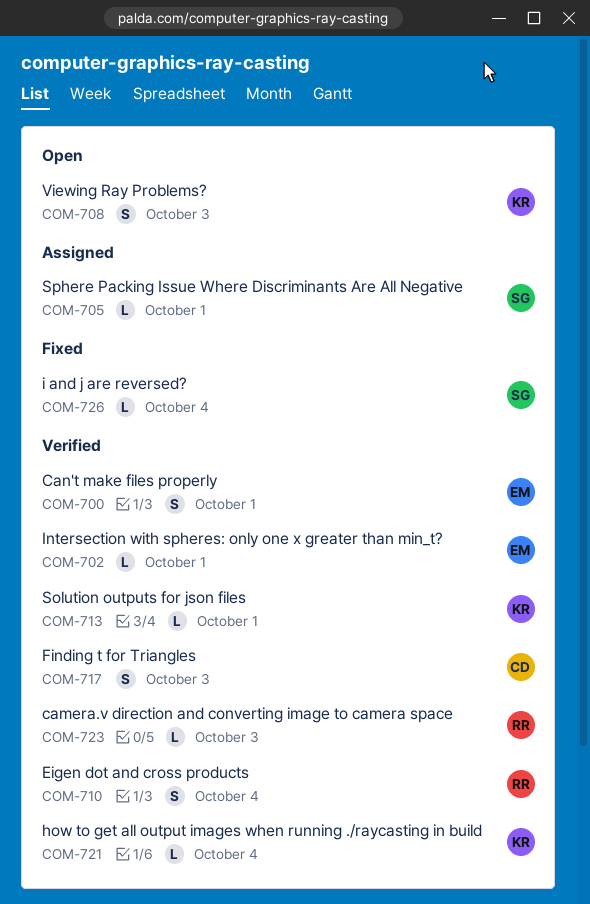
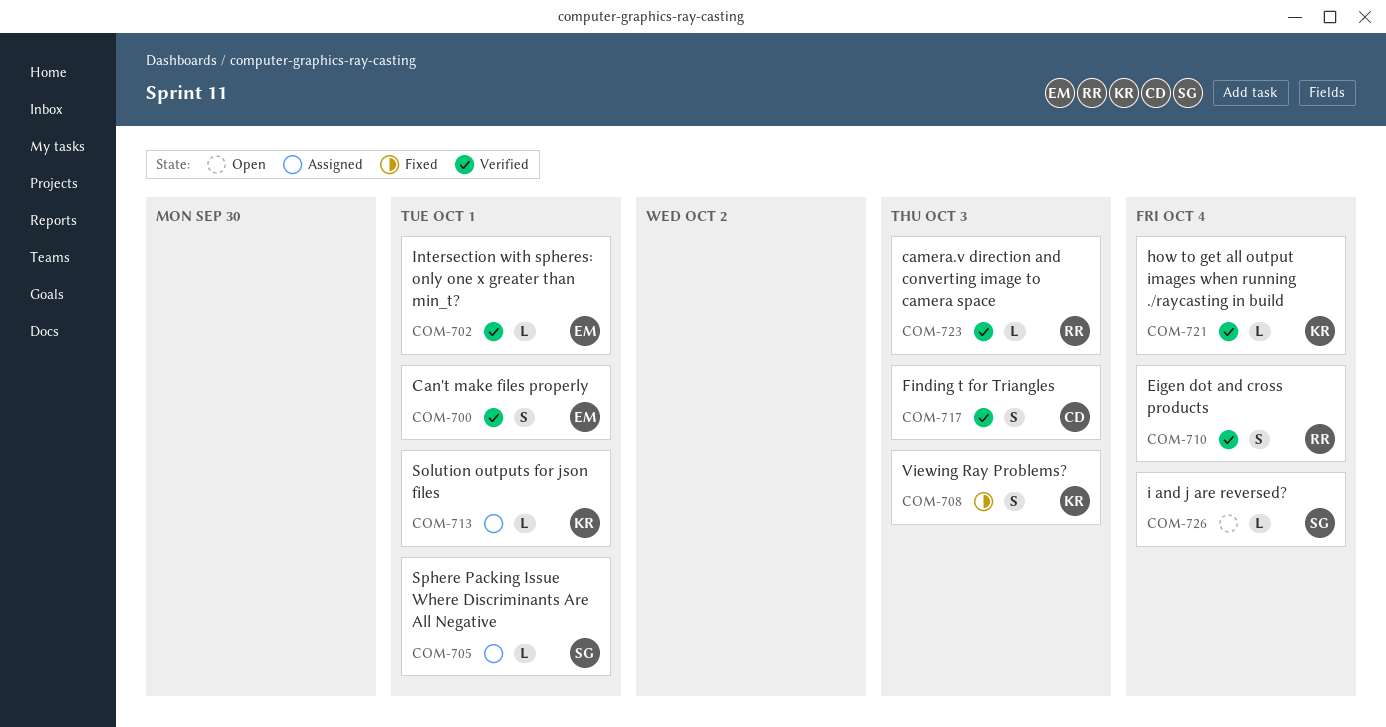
COM-708, status: Open -> Fixed
COM-713, status: Verified -> Assigned
COM-726, status: Fixed -> Open

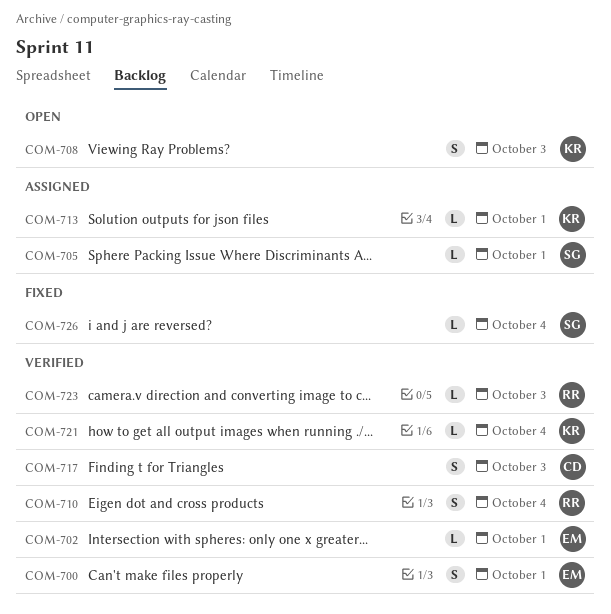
COM-708, status: Fixed -> Open
COM-726, status: Open -> Fixed

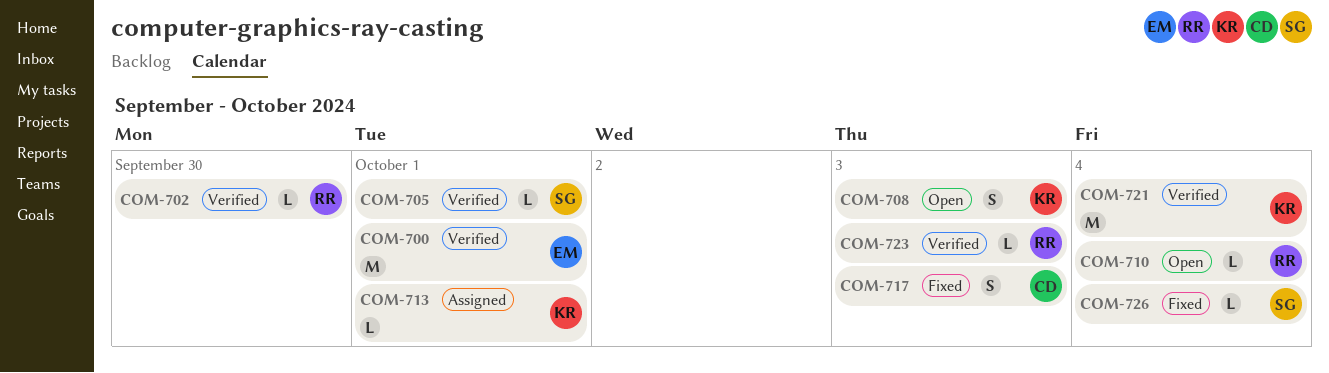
COM-700, estimate: S -> M
COM-702, owner: EM -> RR
COM-702, due: Oct 1 -> Sep 30
COM-705, status: Assigned -> Verified
COM-710, status: Verified -> Open
COM-710, estimate: S -> L
COM-717, status: Verified -> Fixed
COM-721, estimate: L -> M

